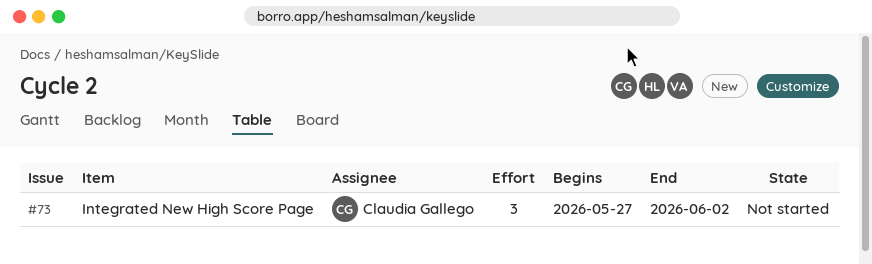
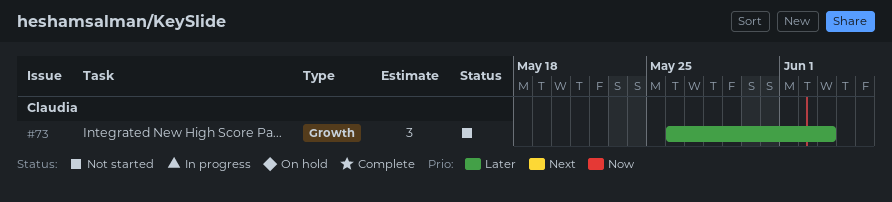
#73, start: May 27 -> May 26
#73, due: Jun 2 -> Jun 3

